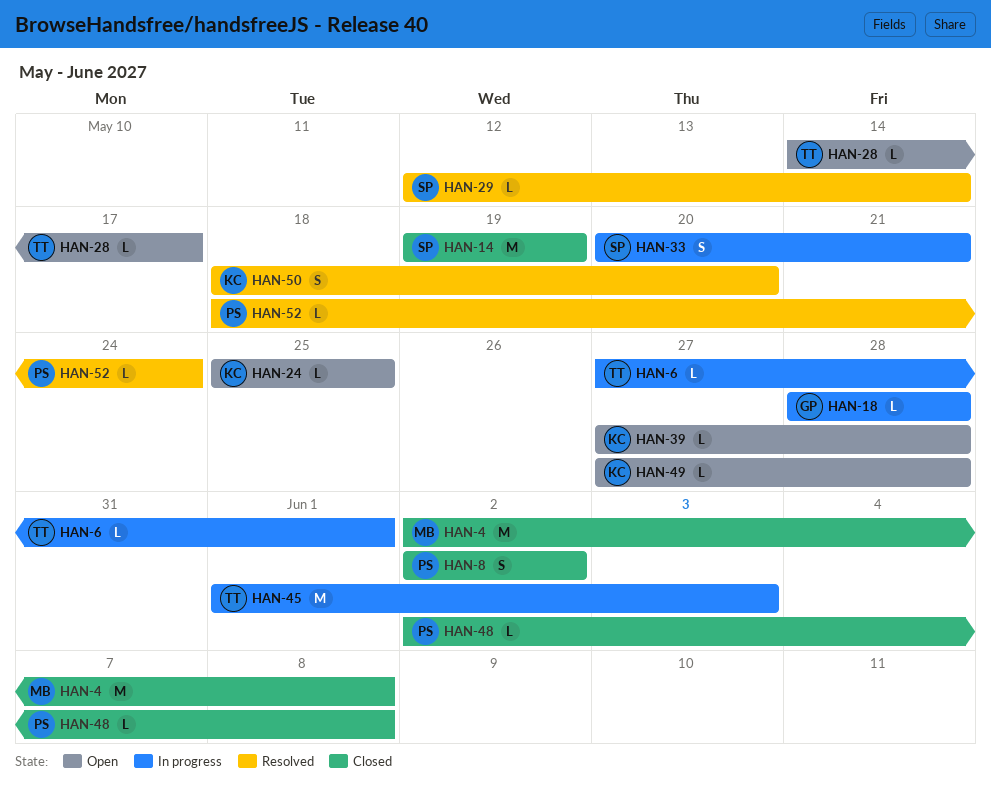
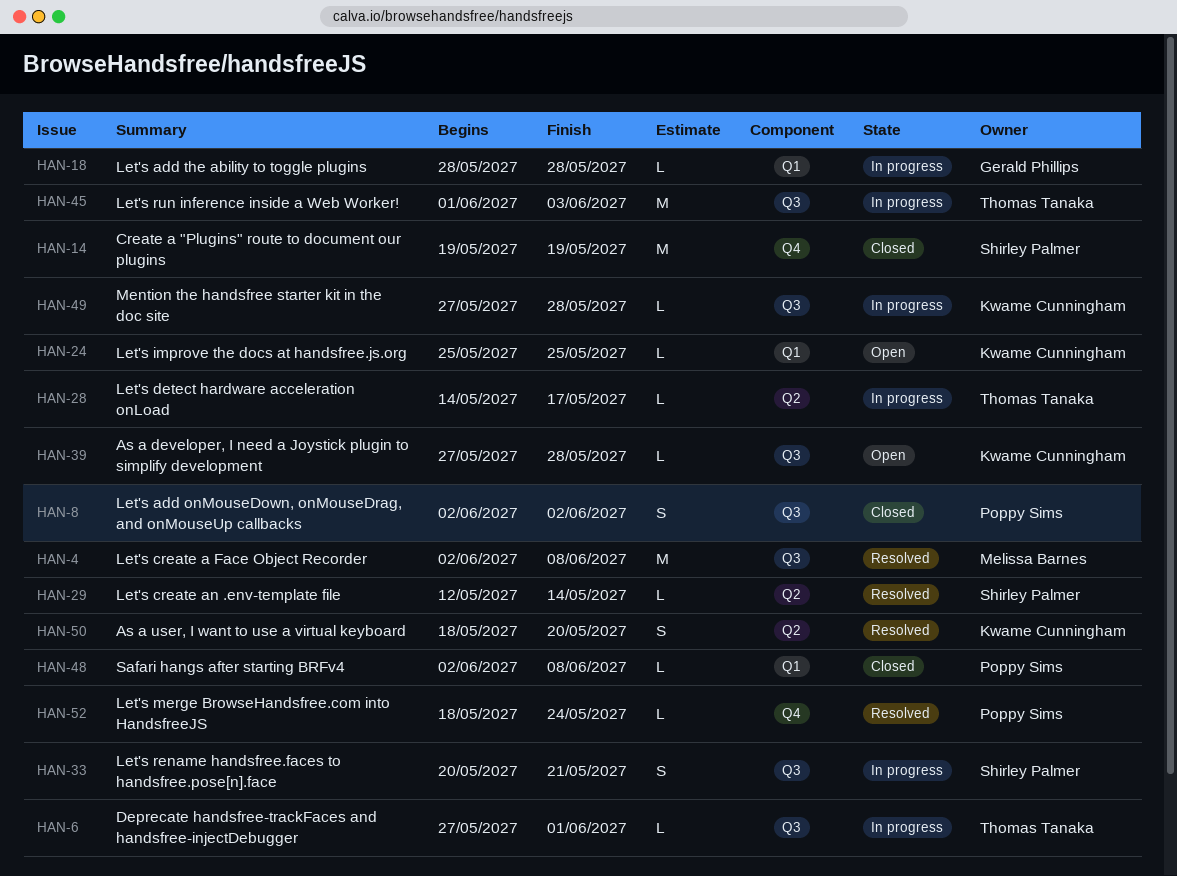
HAN-4, status: Closed -> Resolved
HAN-28, status: Open -> In progress
HAN-49, status: Open -> In progress

